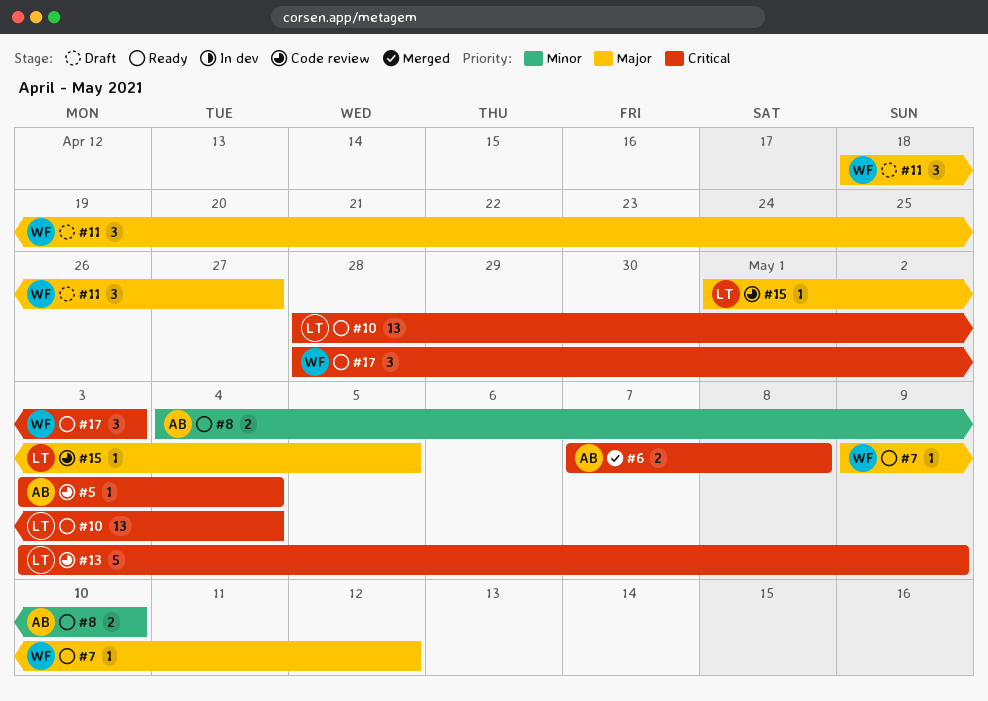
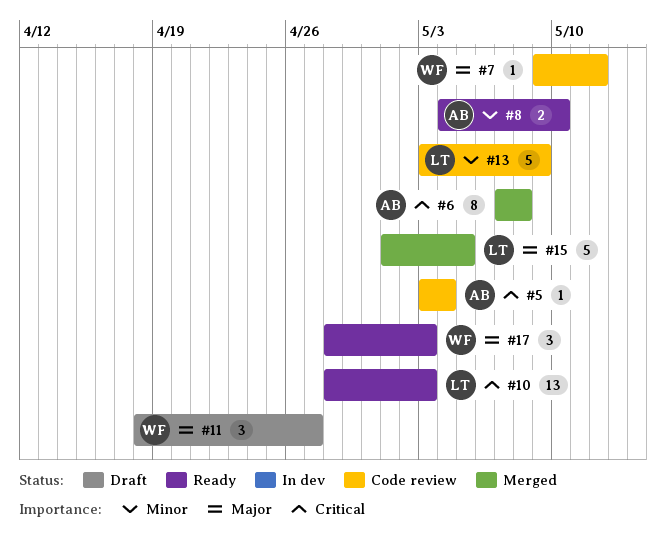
#6, estimate: 2 -> 8
#7, status: Ready -> Code review
#10, due: May 4 -> May 3
#13, priority: Critical -> Minor
#15, status: Code review -> Merged
#15, estimate: 1 -> 5
#17, priority: Critical -> Major

